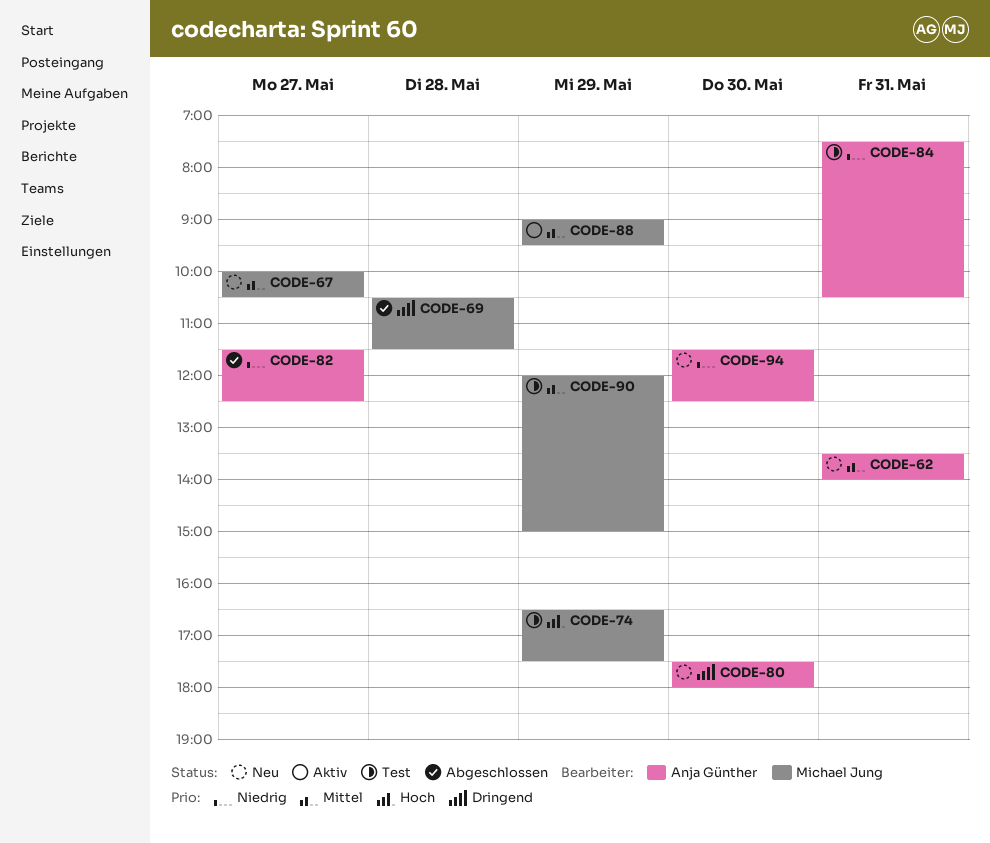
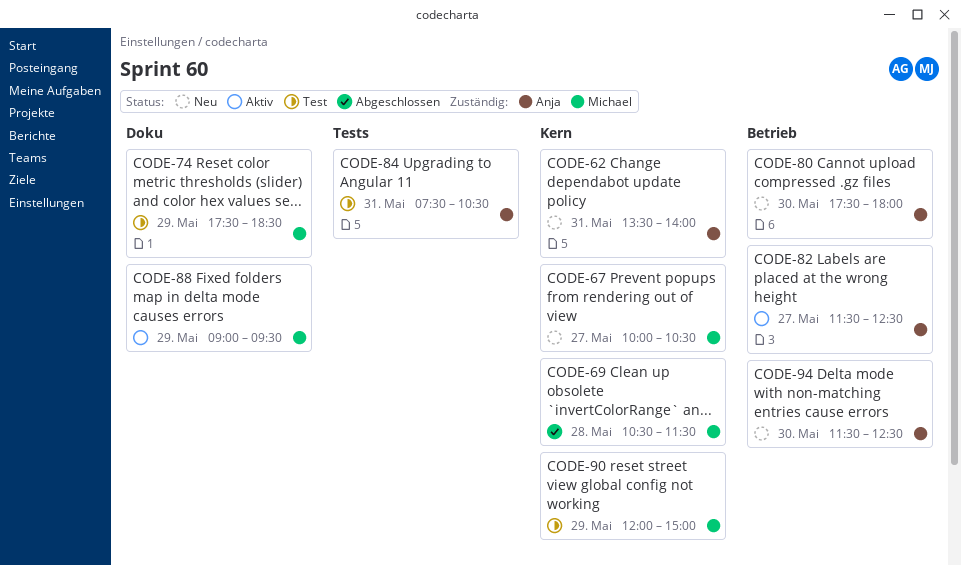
CODE-74, begins: 16:30 -> 17:30
CODE-74, ends: 17:30 -> 18:30
CODE-82, status: Abgeschlossen -> Aktiv

